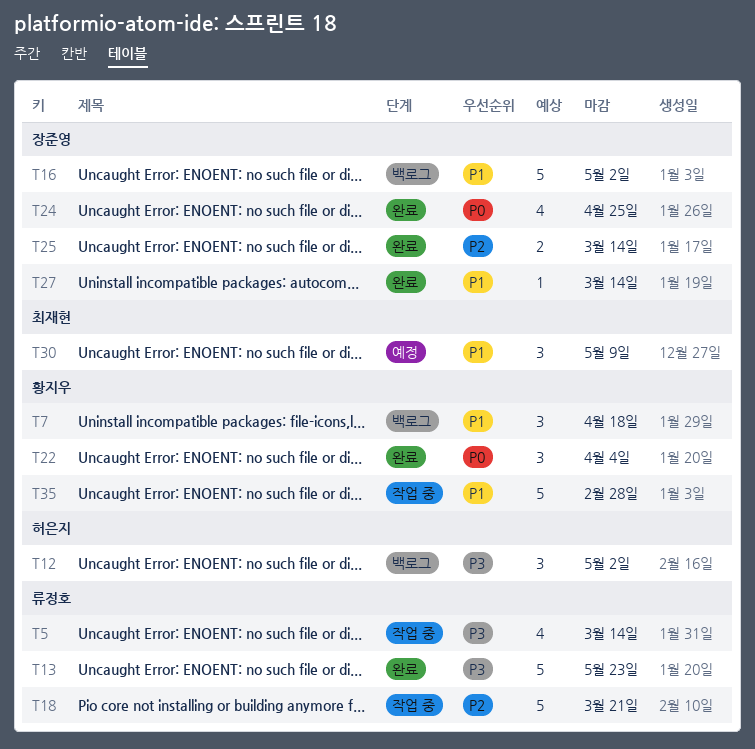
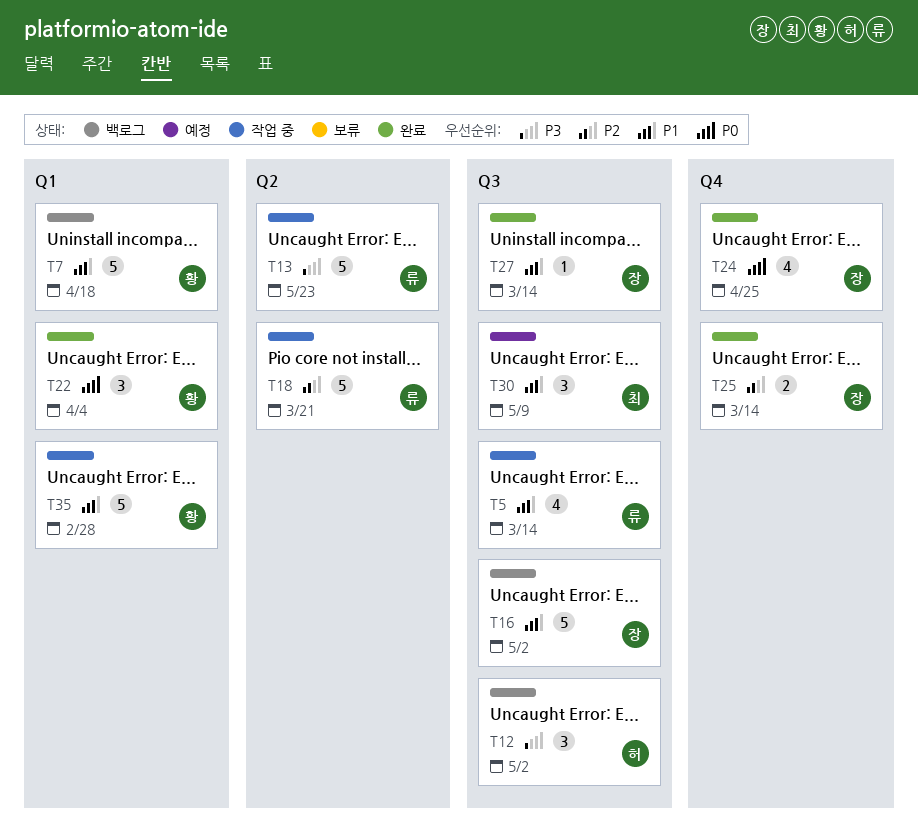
T5, priority: P3 -> P1
T7, estimate: 3 -> 5
T13, status: 완료 -> 작업 중

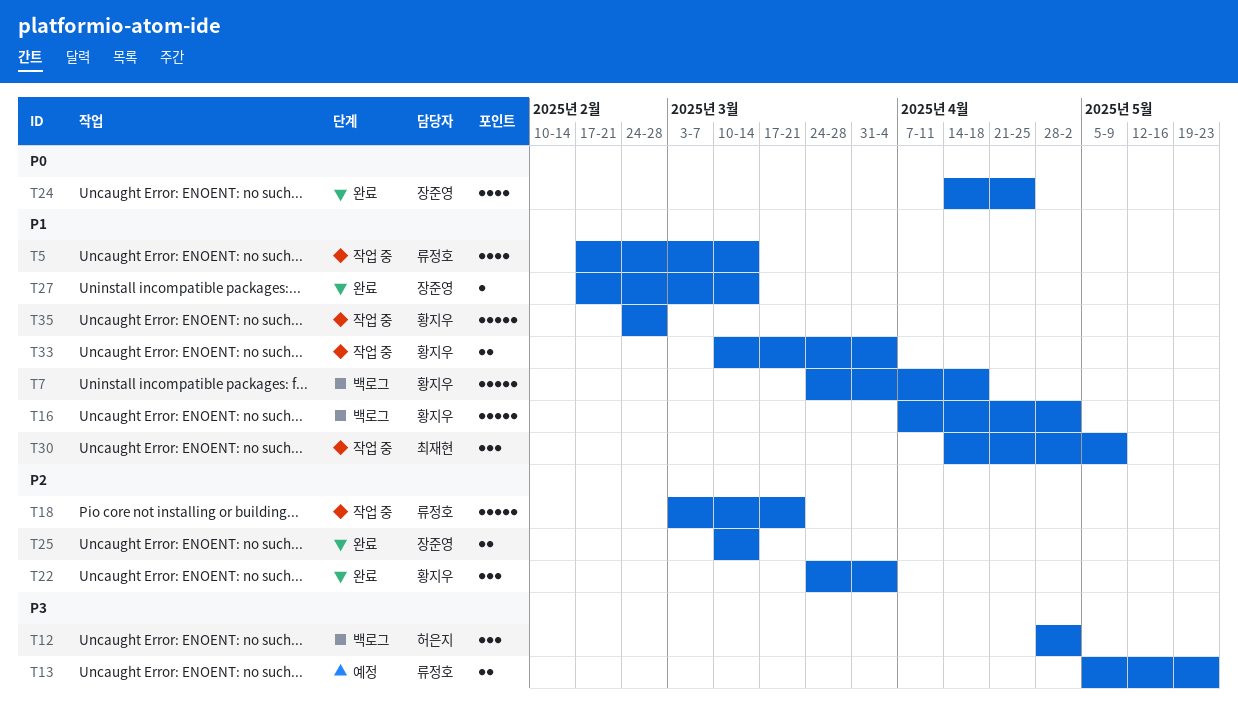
T13, status: 작업 중 -> 예정
T13, estimate: 5 -> 2
T16, owner: 장준영 -> 황지우
T22, priority: P0 -> P2
T30, status: 예정 -> 작업 중
T33: none -> present

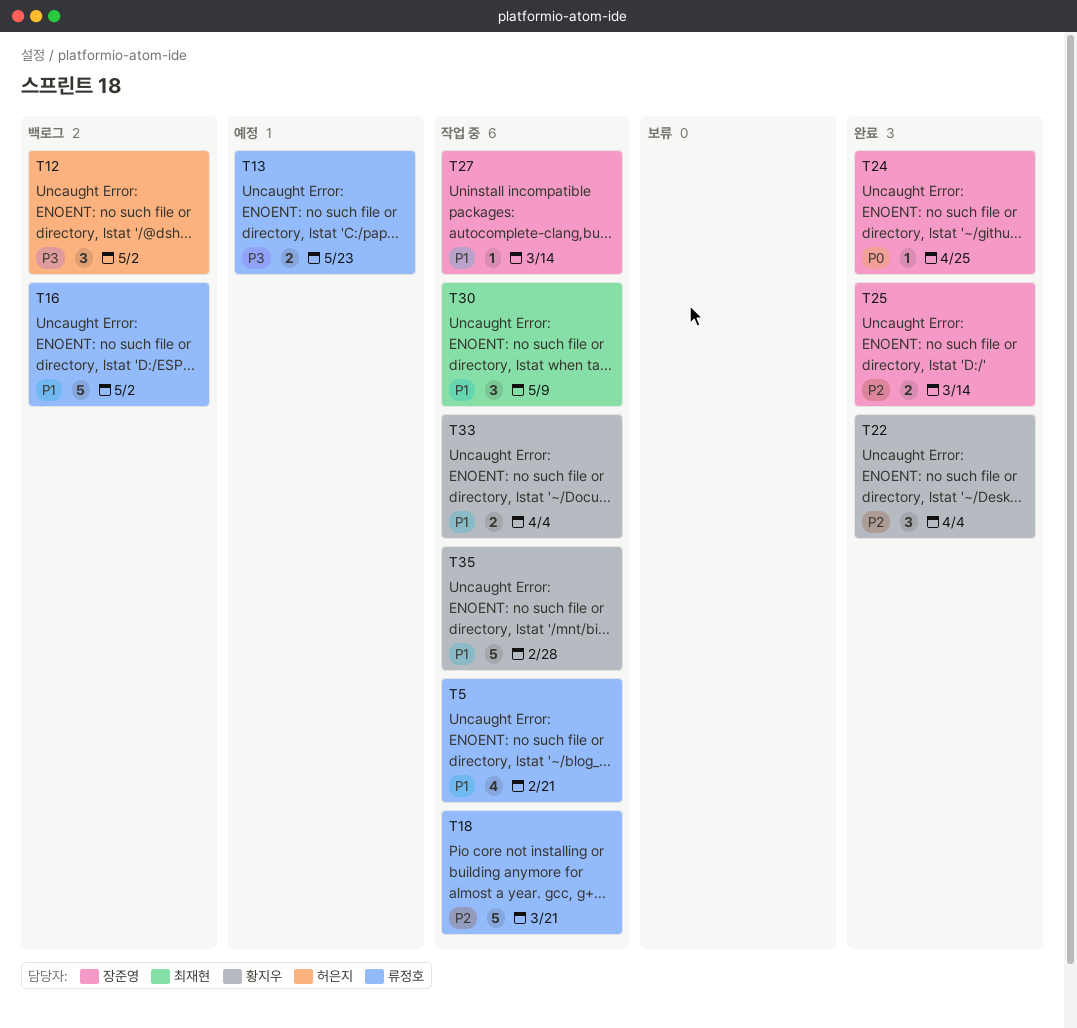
T5, due: Mar 14 -> Feb 21
T7: present -> none
T16, owner: 황지우 -> 류정호
T24, estimate: 4 -> 1
T27, status: 완료 -> 작업 중

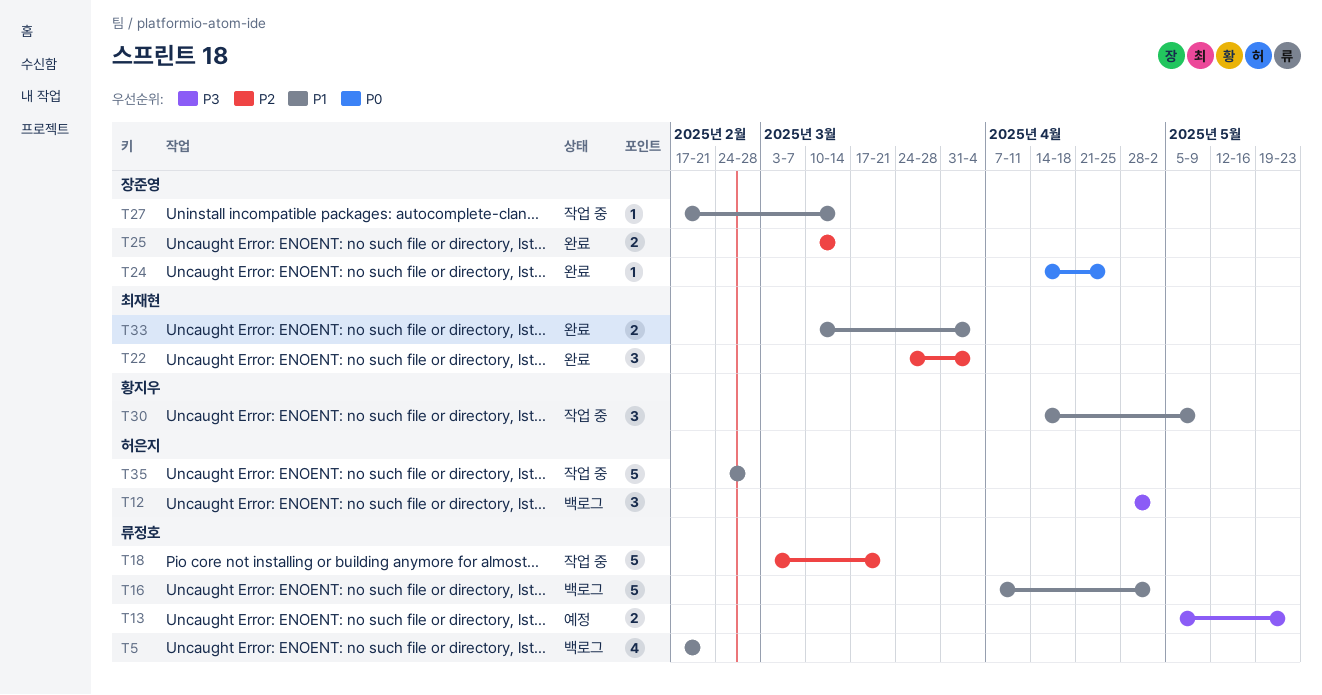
T5, status: 작업 중 -> 백로그
T22, owner: 황지우 -> 최재현
T30, owner: 최재현 -> 황지우
T33, status: 작업 중 -> 완료
T33, owner: 황지우 -> 최재현
T35, owner: 황지우 -> 허은지

